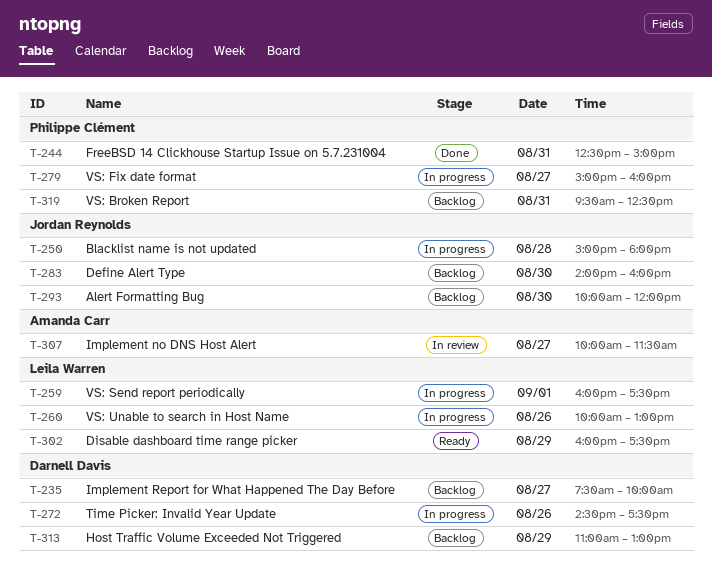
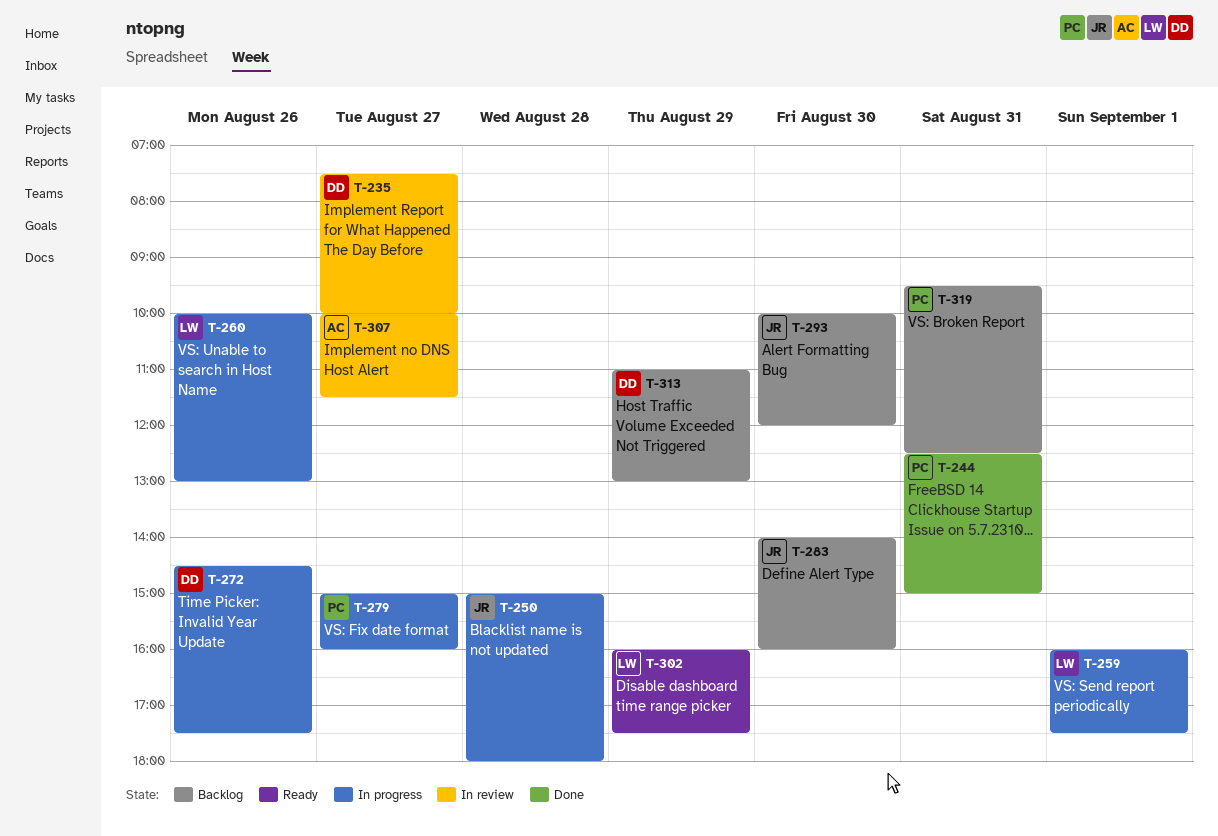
T-235, status: Backlog -> In review

